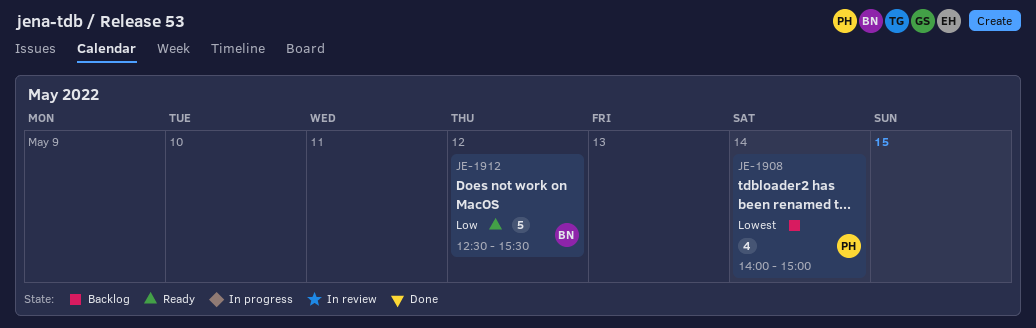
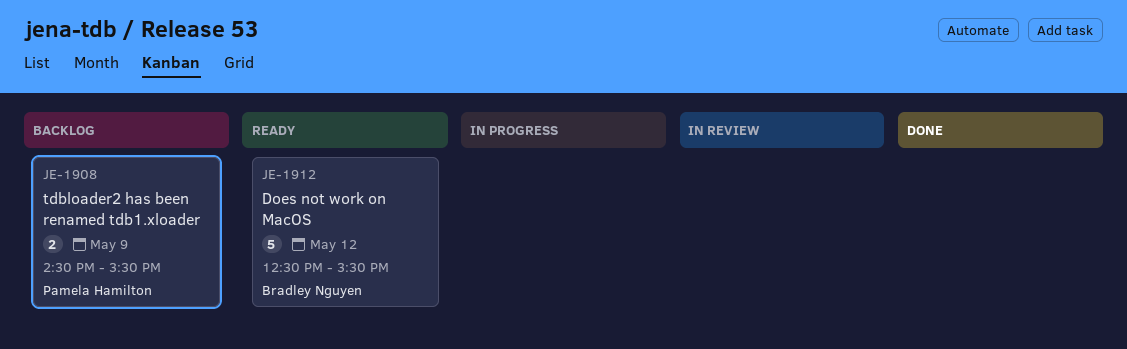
JE-1908, estimate: 4 -> 2
JE-1908, day: May 14 -> May 9
JE-1908, begins: 14:00 -> 14:30
JE-1908, ends: 15:00 -> 15:30

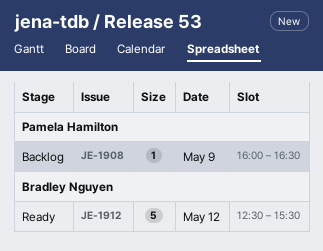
JE-1908, estimate: 2 -> 1
JE-1908, begins: 14:30 -> 16:00
JE-1908, ends: 15:30 -> 16:30

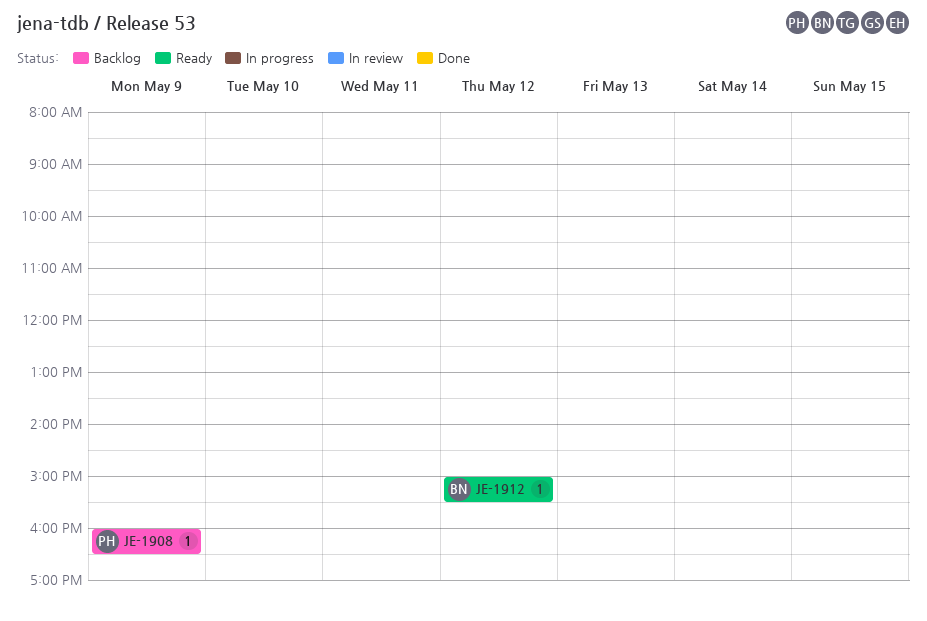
JE-1912, estimate: 5 -> 1
JE-1912, begins: 12:30 -> 15:00

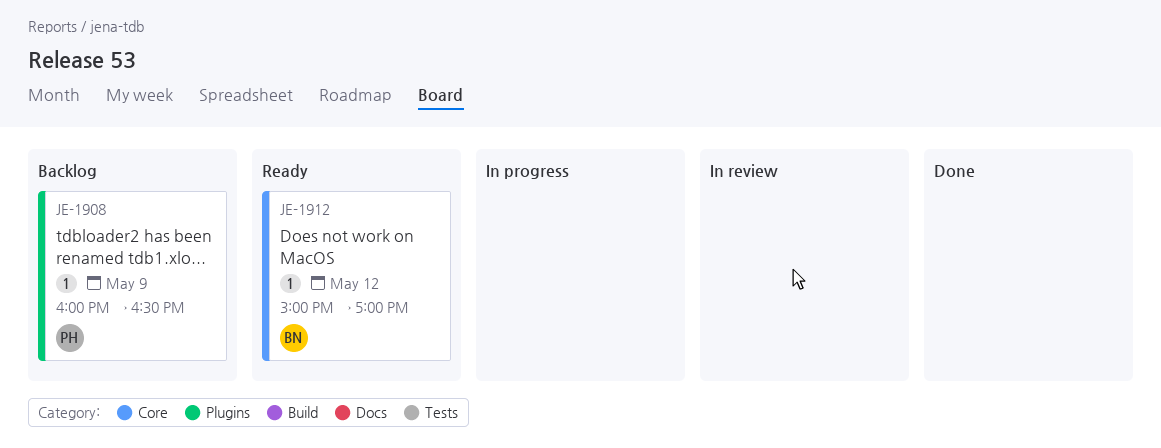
JE-1912, ends: 15:30 -> 17:00

